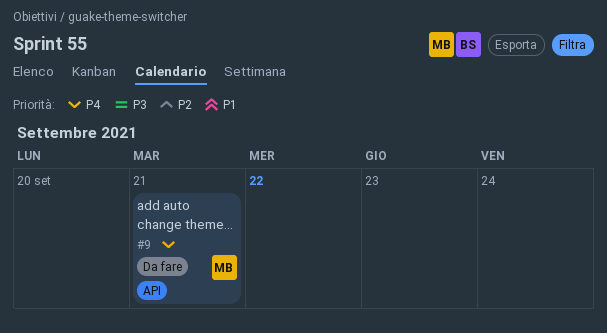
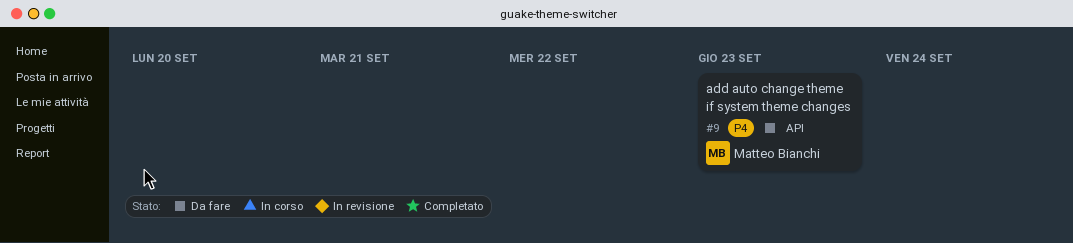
#9, due: Sep 21 -> Sep 23

